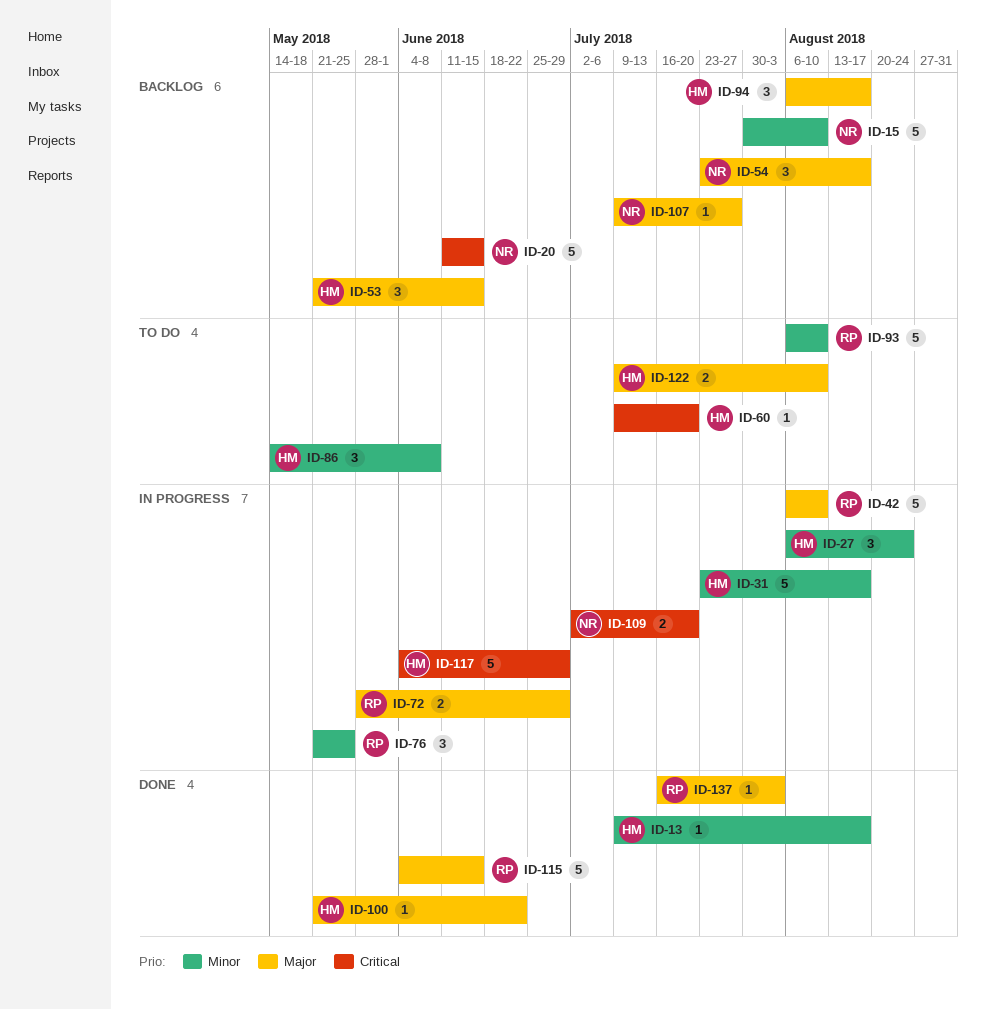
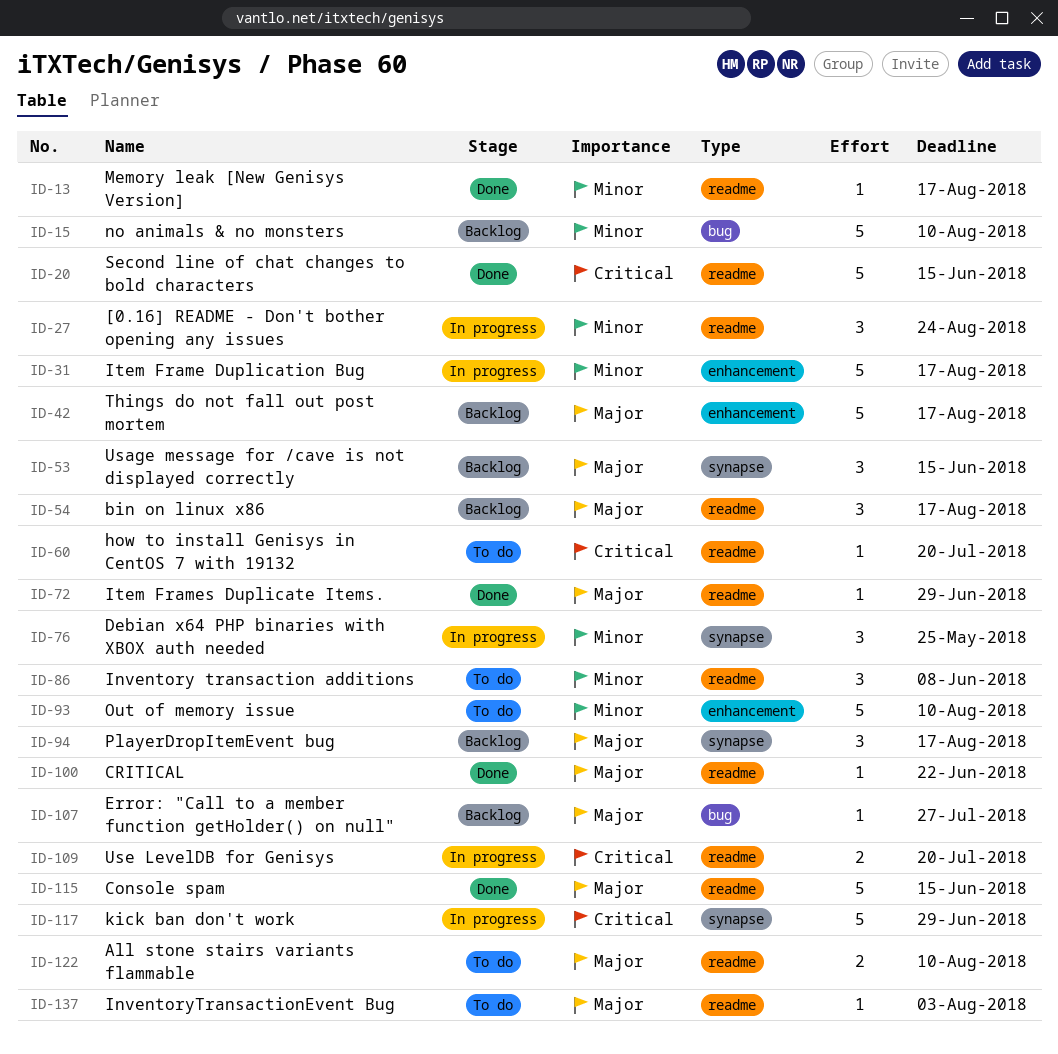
ID-20, status: Backlog -> Done
ID-42, status: In progress -> Backlog
ID-42, due: Aug 10 -> Aug 17
ID-72, status: In progress -> Done
ID-72, estimate: 2 -> 1
ID-137, status: Done -> To do

